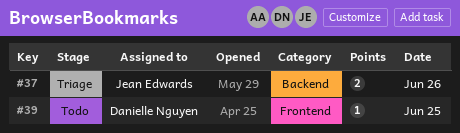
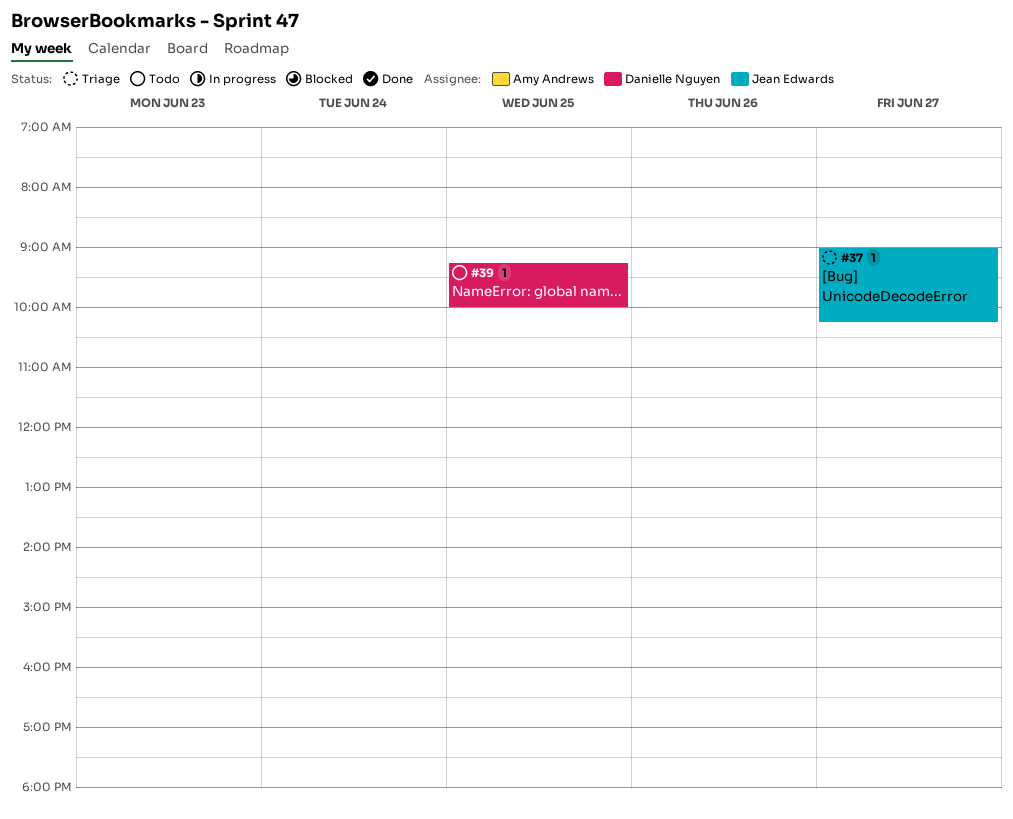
#37, estimate: 2 -> 1
#37, day: Jun 26 -> Jun 27

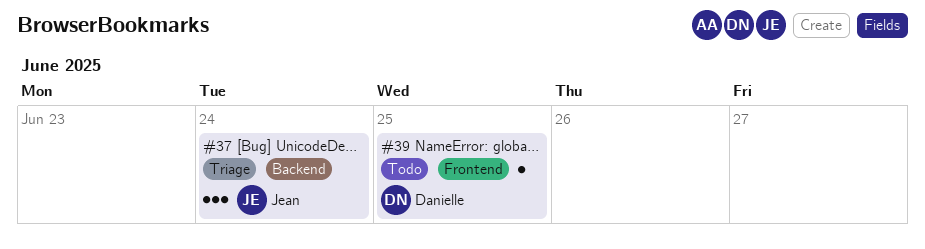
#37, estimate: 1 -> 3
#37, day: Jun 27 -> Jun 24

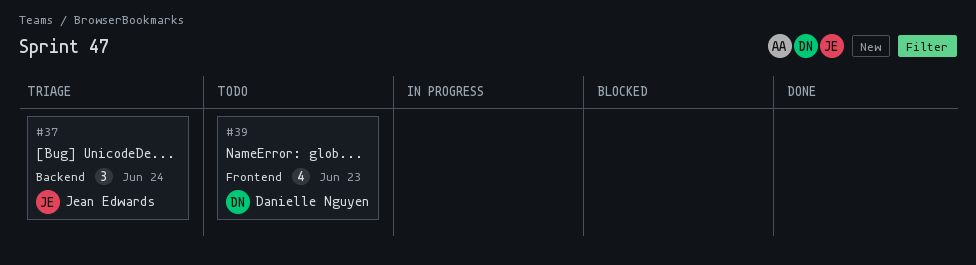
#39, estimate: 1 -> 4
#39, day: Jun 25 -> Jun 23

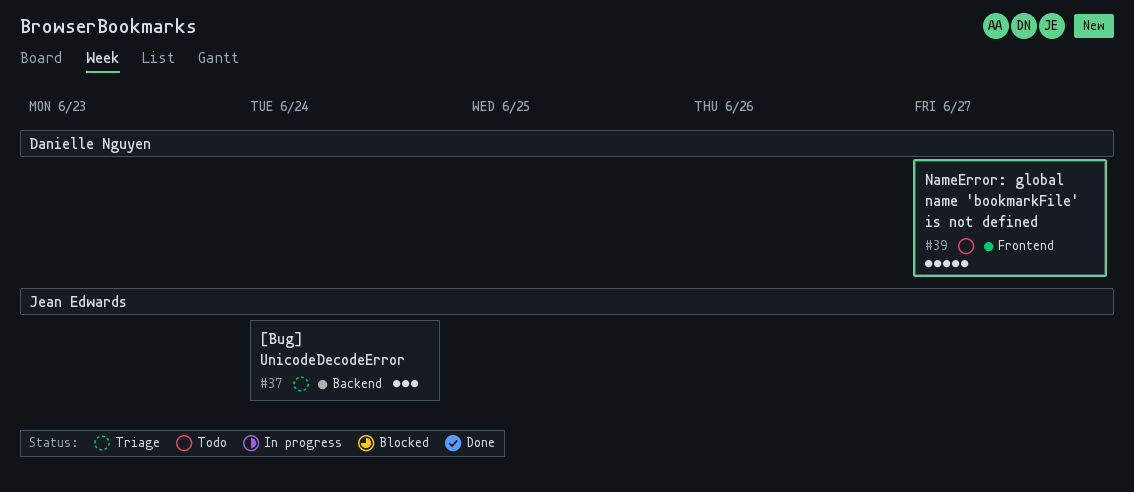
#39, estimate: 4 -> 5
#39, day: Jun 23 -> Jun 27

